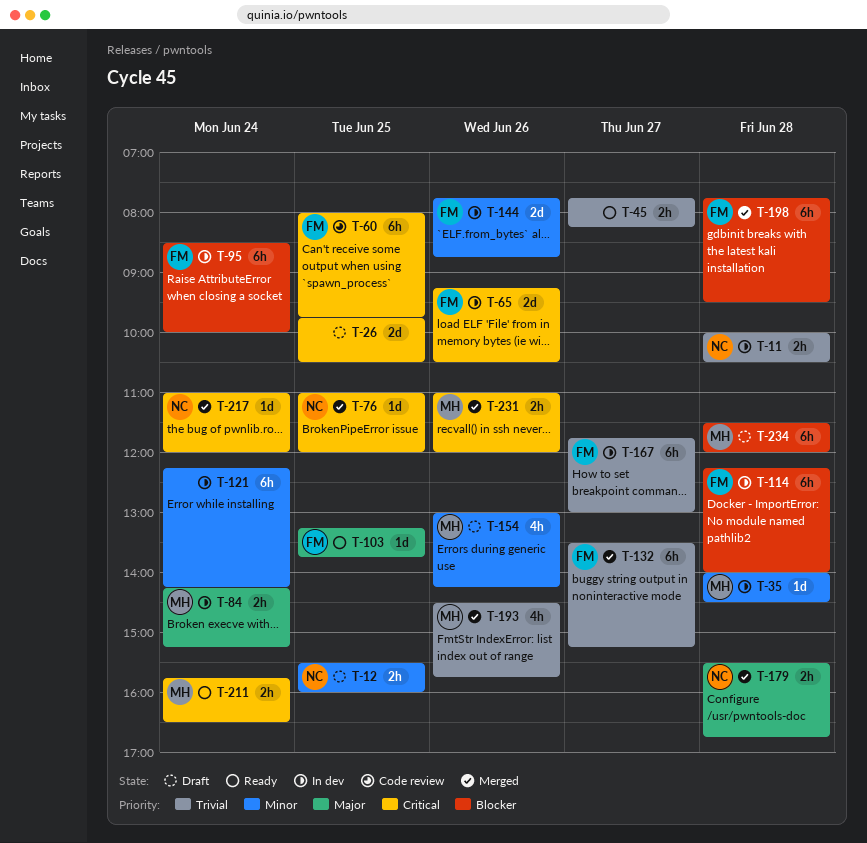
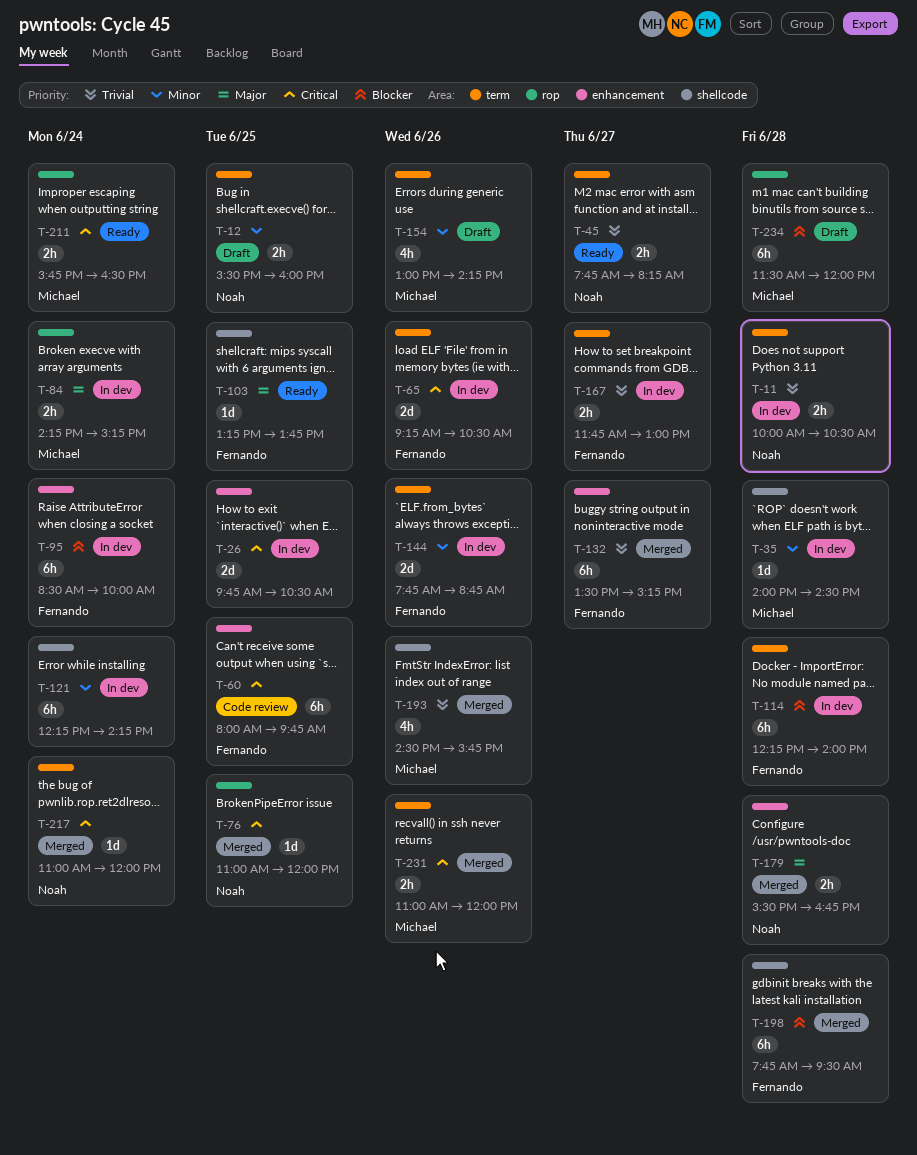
T-26, status: Draft -> In dev
T-45, owner: none -> Noah
T-167, estimate: 6h -> 2h

